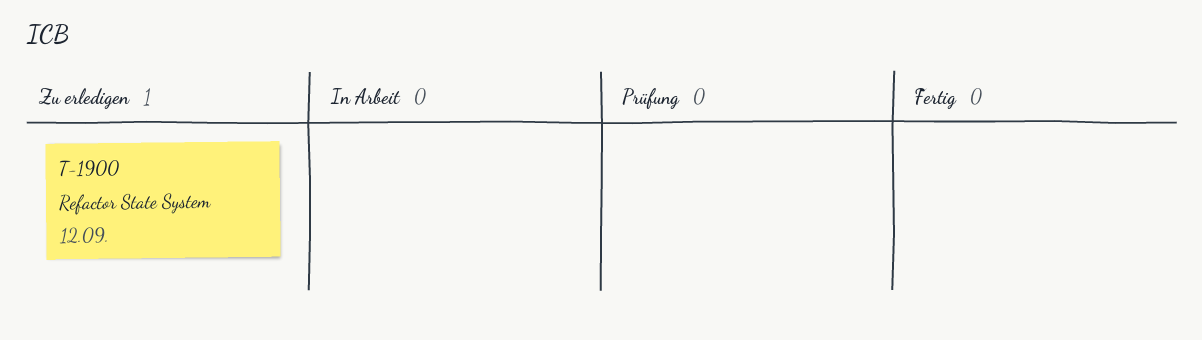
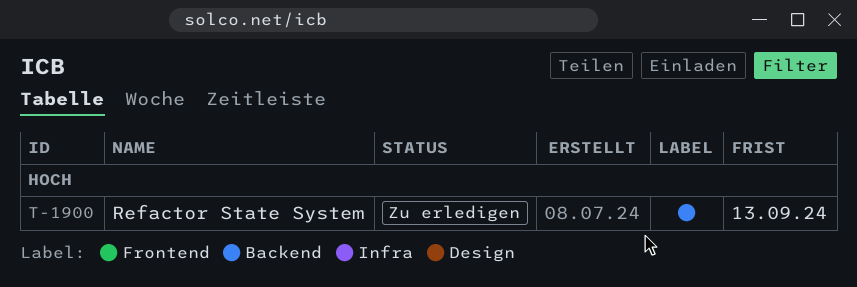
T-1900, due: Sep 12 -> Sep 13

